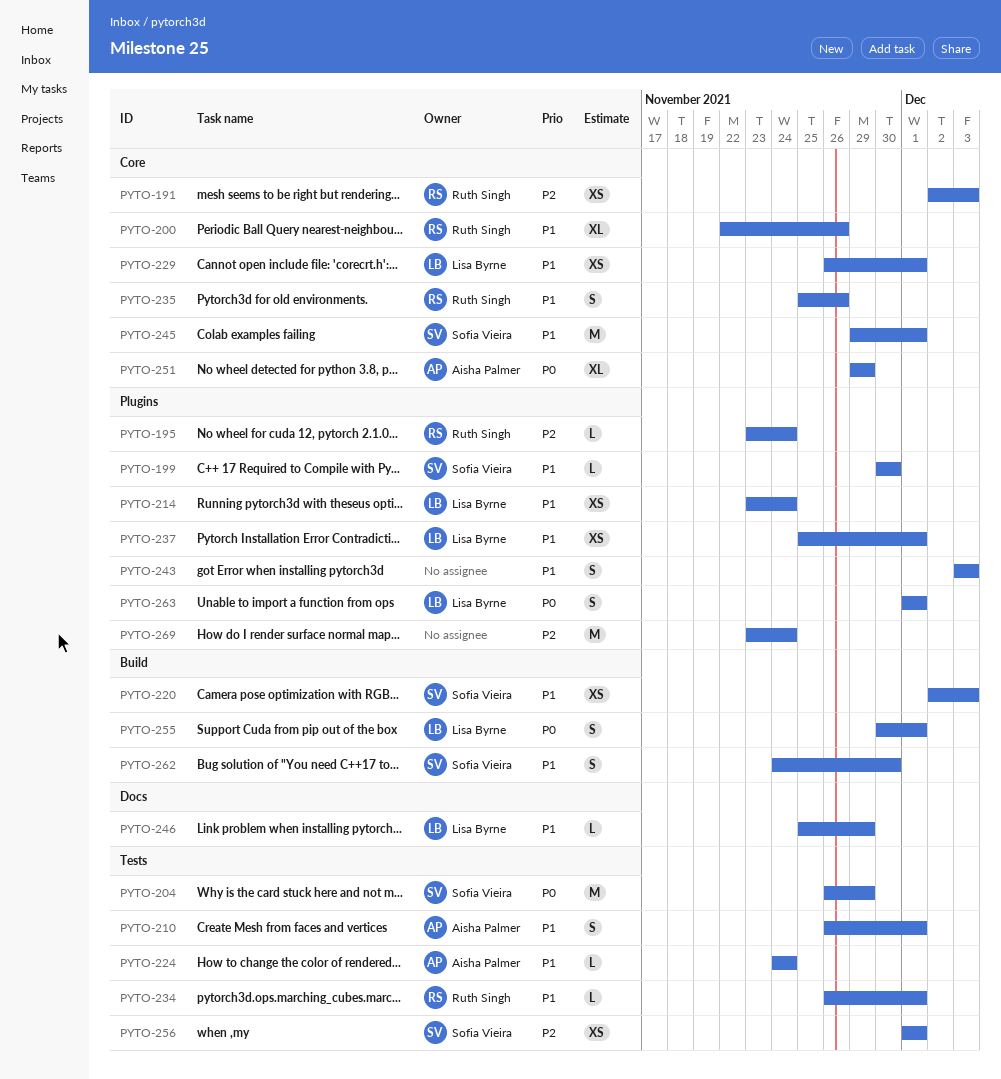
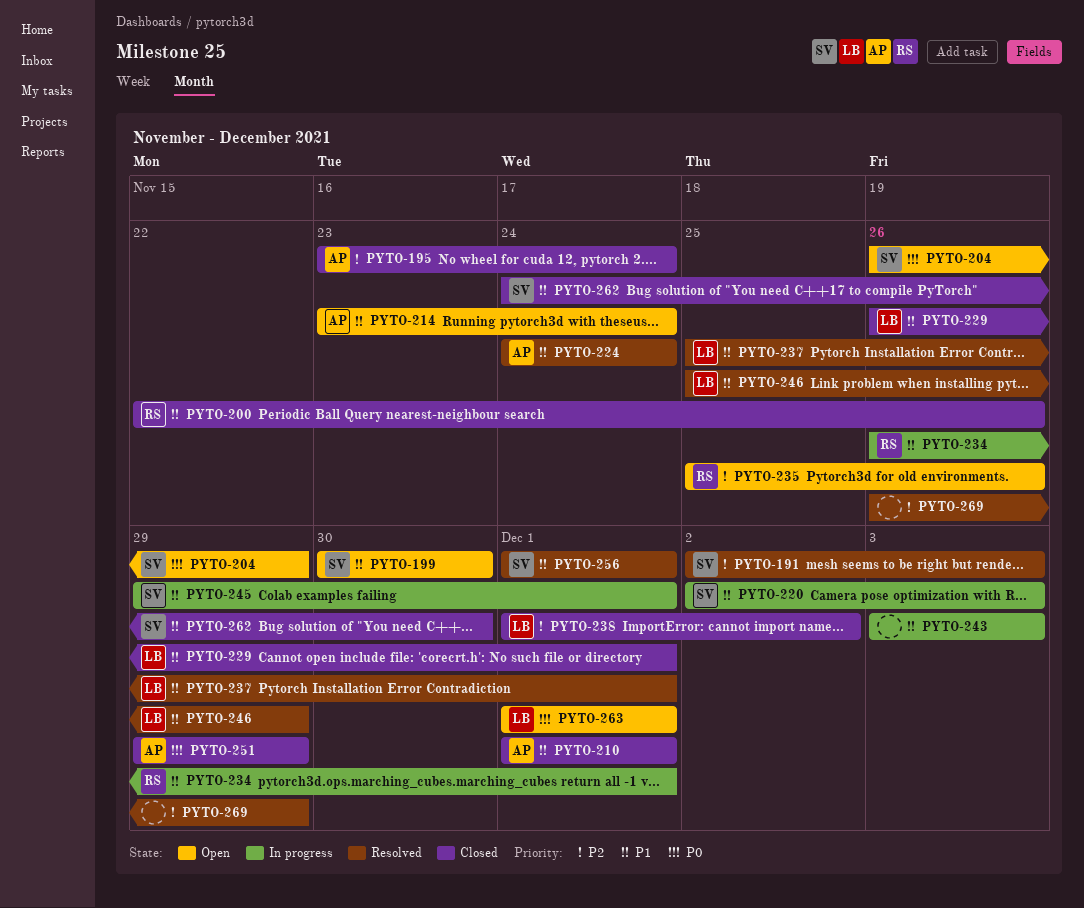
PYTO-191, owner: Ruth Singh -> Sofia Vieira
PYTO-195, owner: Ruth Singh -> Aisha Palmer
PYTO-210, start: Nov 26 -> Dec 1
PYTO-214, owner: Lisa Byrne -> Aisha Palmer
PYTO-235, priority: P1 -> P2
PYTO-238: none -> present
PYTO-255: present -> none
PYTO-256, priority: P2 -> P1
PYTO-269, start: Nov 23 -> Nov 26
PYTO-269, due: Nov 24 -> Nov 29

